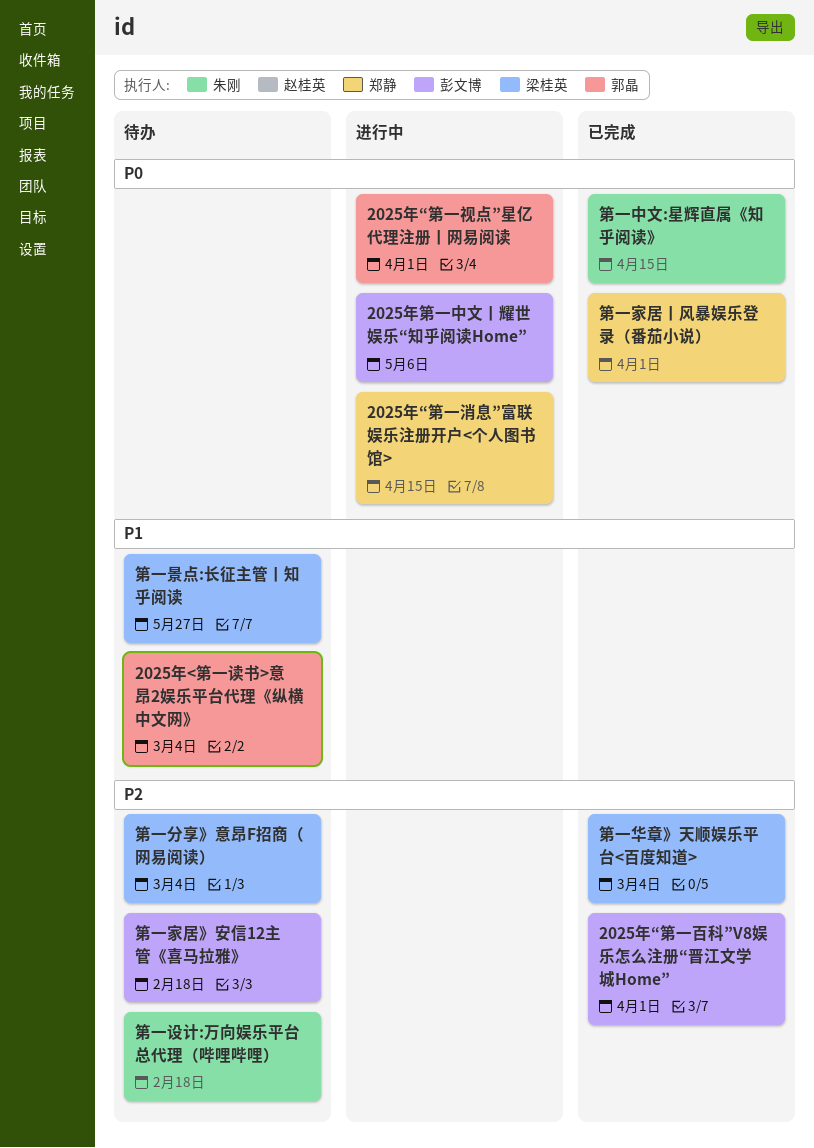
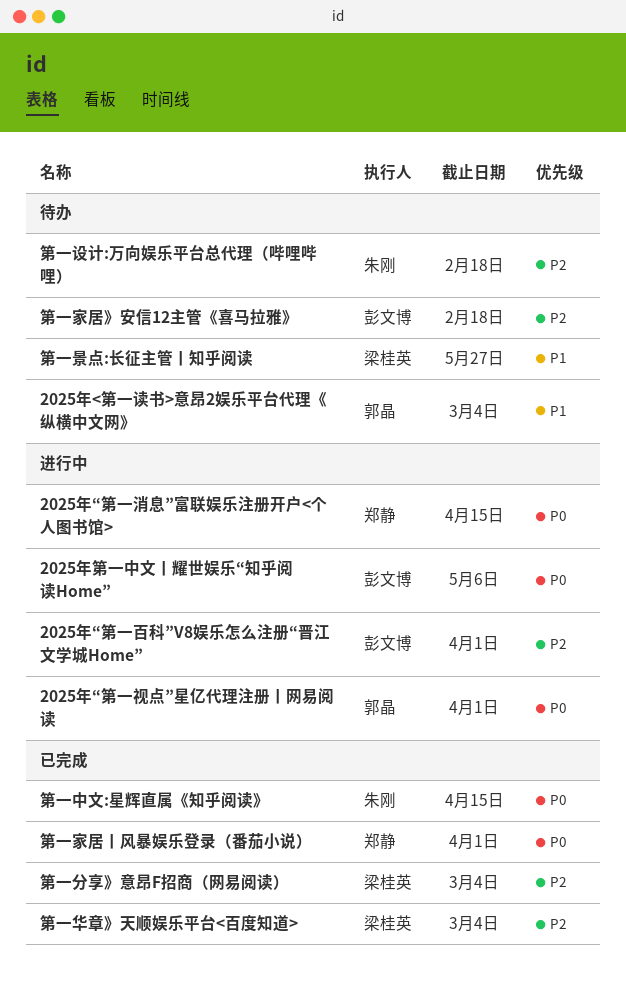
2025年“第一百科”V8娱乐怎么注册“晋江文学城Home”, status: 已完成 -> 进行中
第一分享》意昂F招商（网易阅读）, status: 待办 -> 已完成

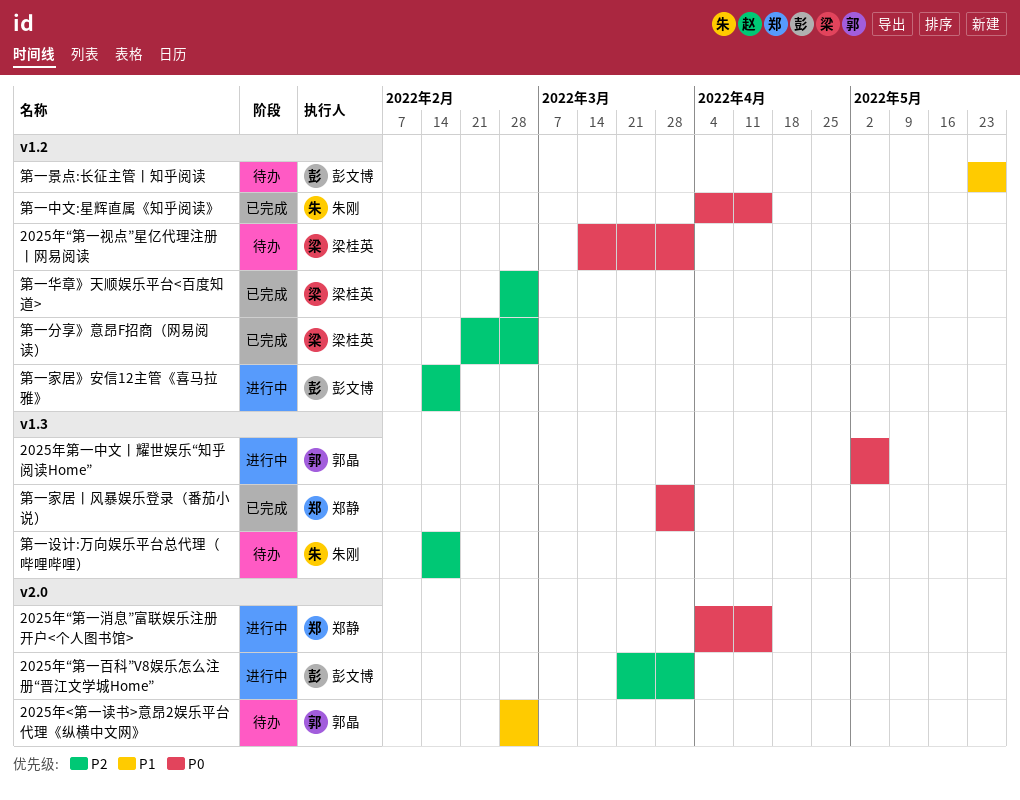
2025年“第一视点”星亿代理注册丨网易阅读, status: 进行中 -> 待办
2025年“第一视点”星亿代理注册丨网易阅读, owner: 郭晶 -> 梁桂英
2025年第一中文丨耀世娱乐“知乎阅读Home”, owner: 彭文博 -> 郭晶
第一家居》安信12主管《喜马拉雅》, status: 待办 -> 进行中
第一景点:长征主管丨知乎阅读, owner: 梁桂英 -> 彭文博

